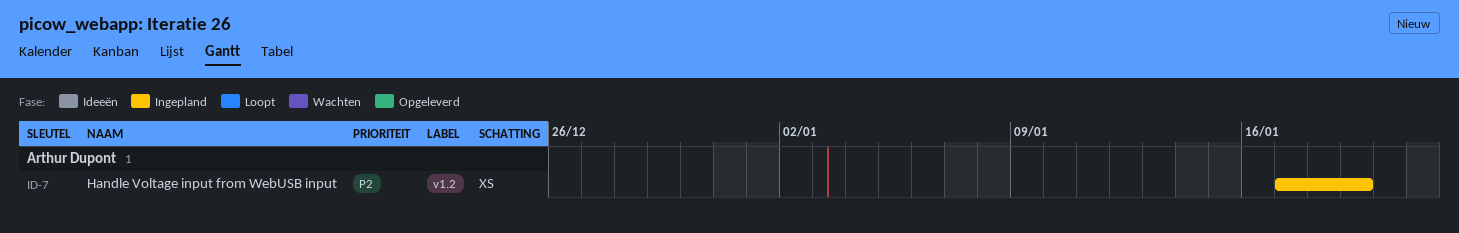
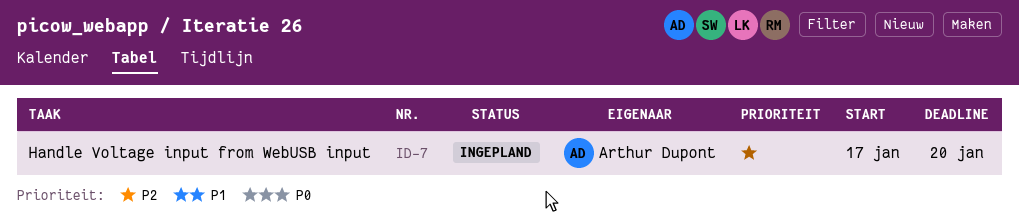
ID-7, due: Jan 19 -> Jan 20

